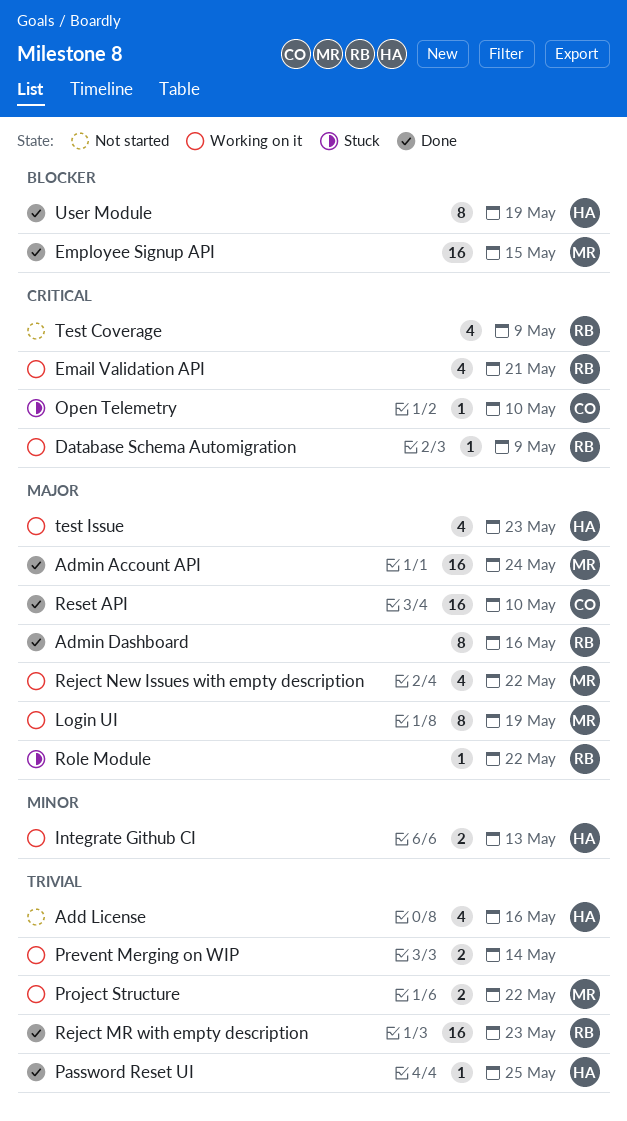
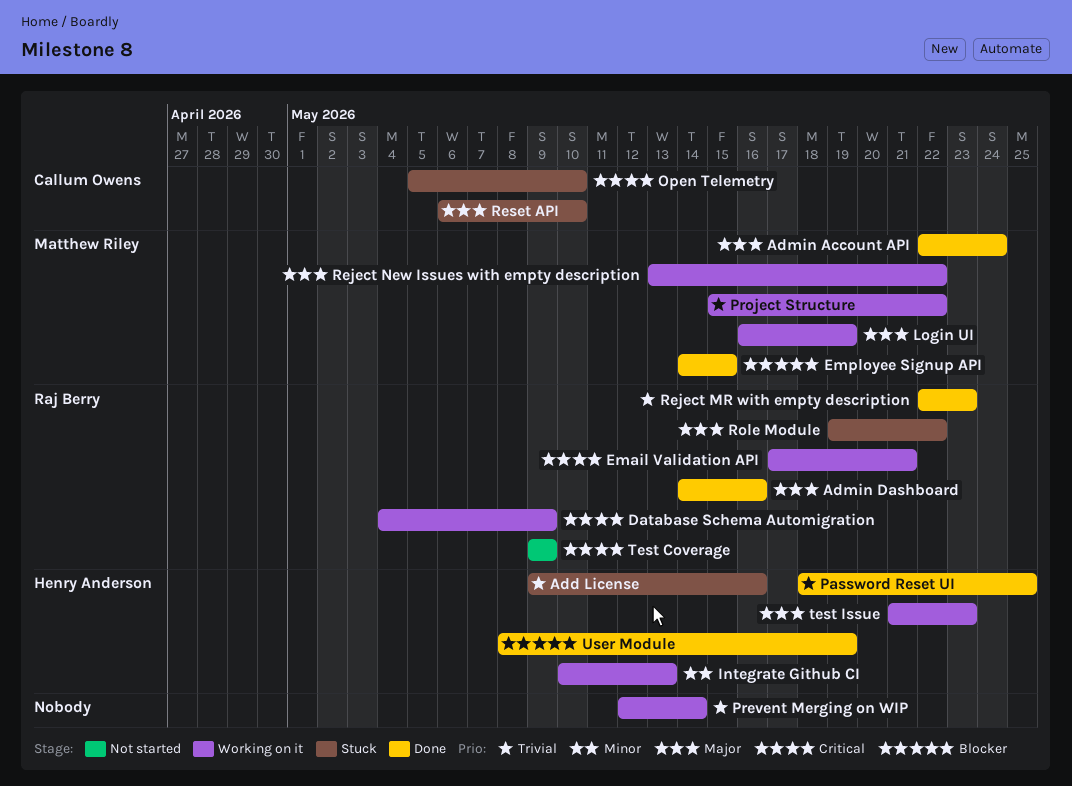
Add License, status: Not started -> Stuck
Reset API, status: Done -> Stuck

